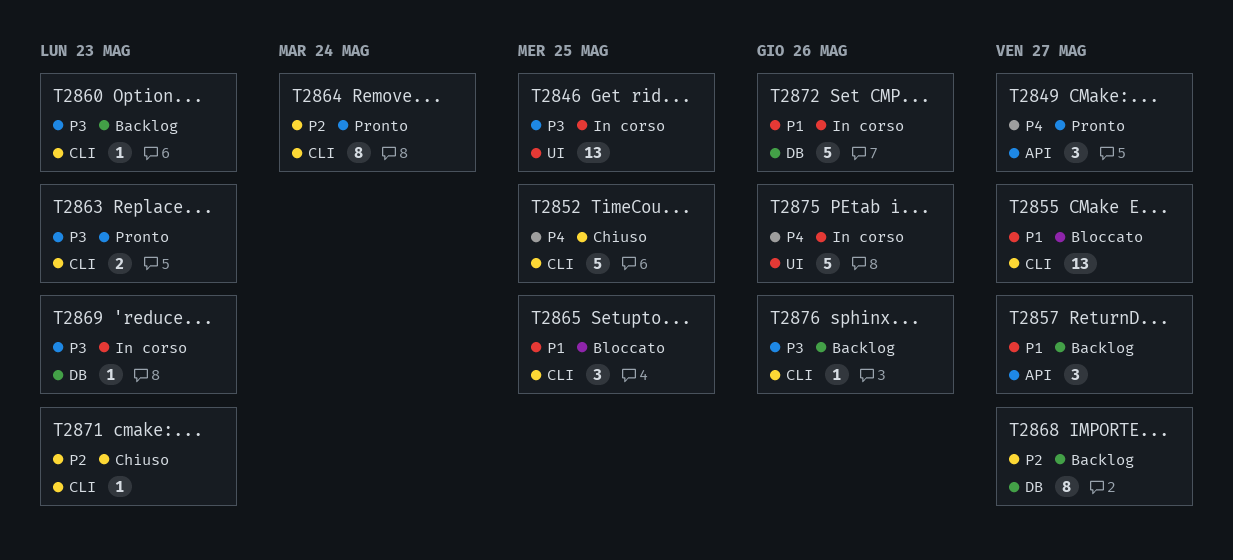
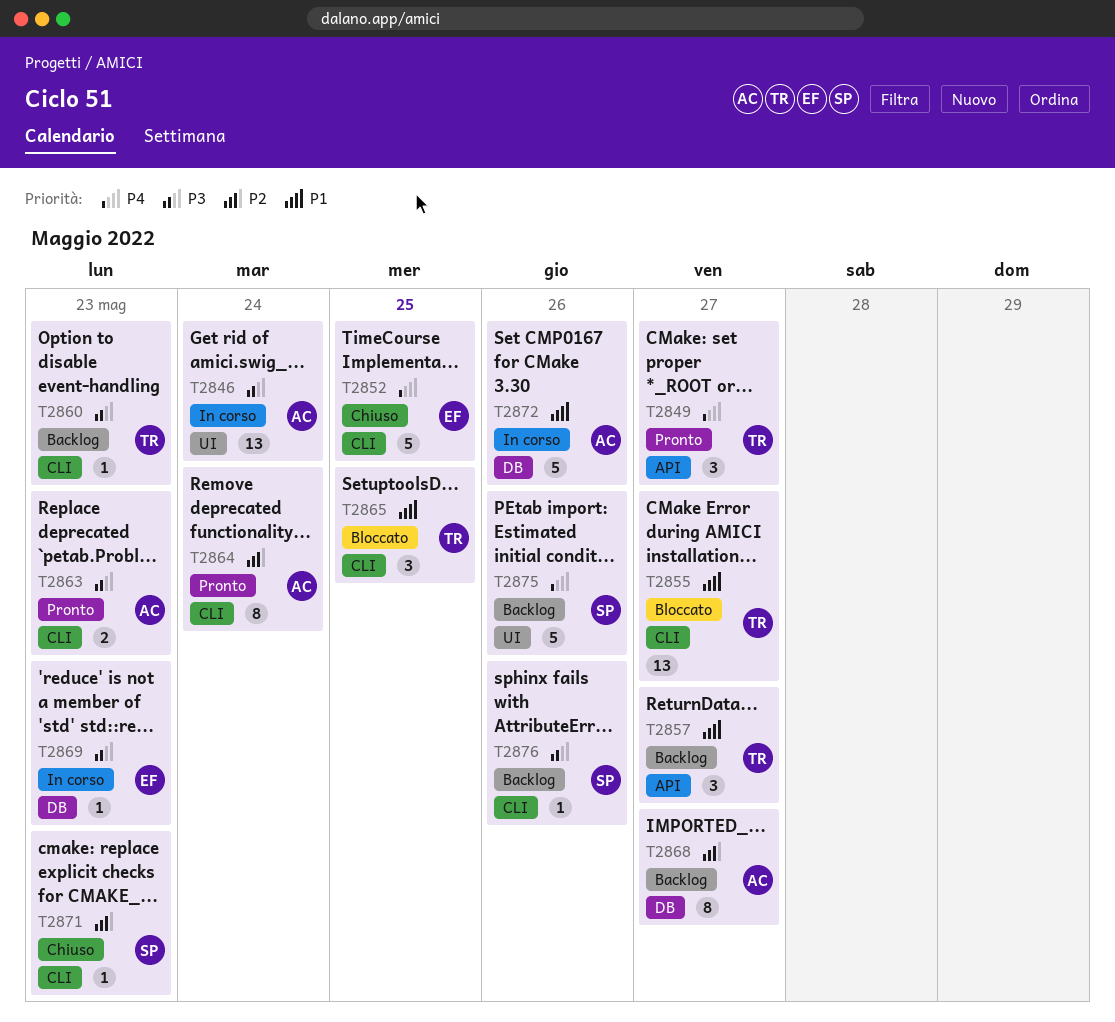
T2846, due: May 25 -> May 24
T2875, status: In corso -> Backlog

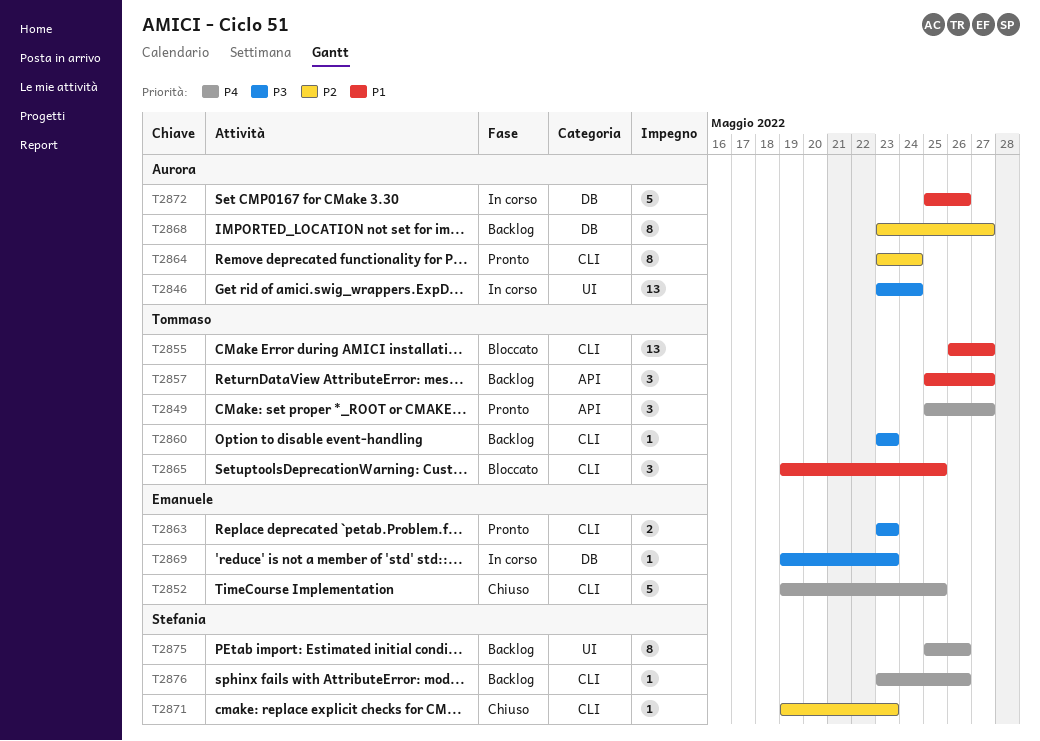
T2863, owner: Aurora -> Emanuele
T2875, estimate: 5 -> 8
T2876, priority: P3 -> P4

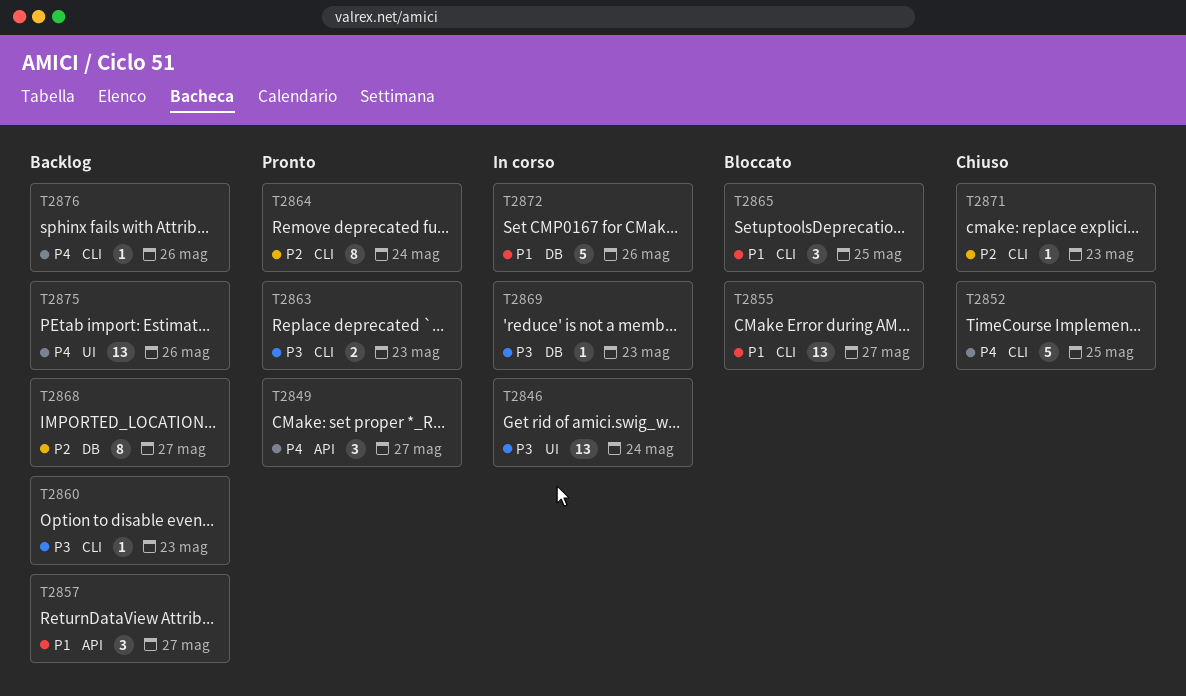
T2875, estimate: 8 -> 13

